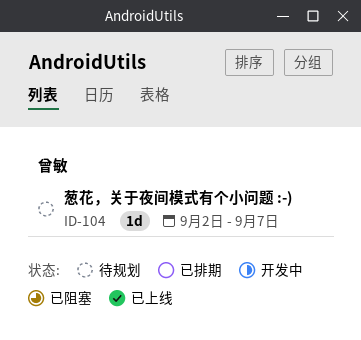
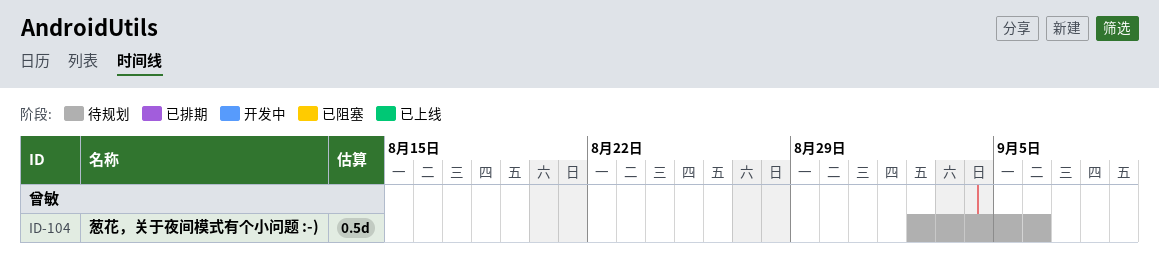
ID-104, estimate: 1d -> 0.5d
ID-104, due: Sep 7 -> Sep 6

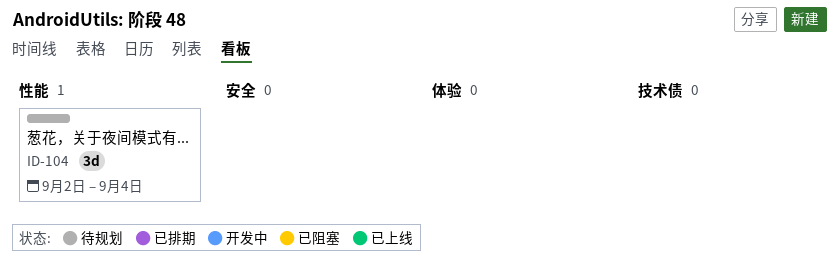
ID-104, estimate: 0.5d -> 3d
ID-104, due: Sep 6 -> Sep 4

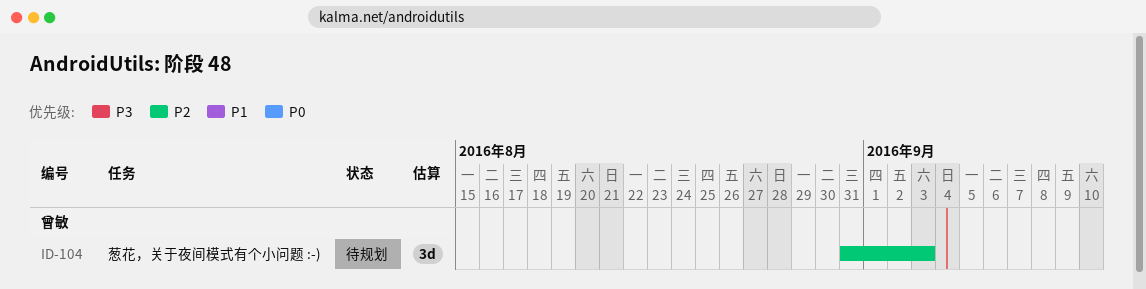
ID-104, start: Sep 2 -> Aug 31
ID-104, due: Sep 4 -> Sep 3

